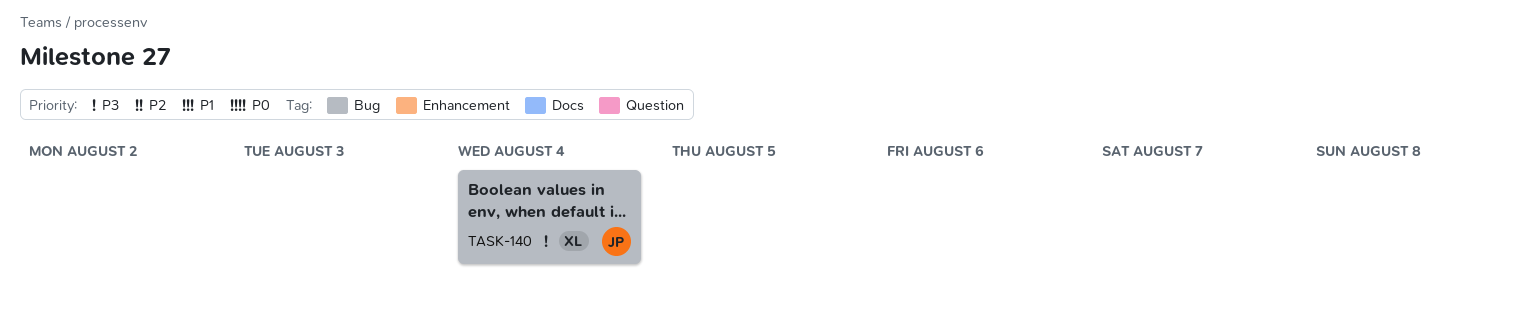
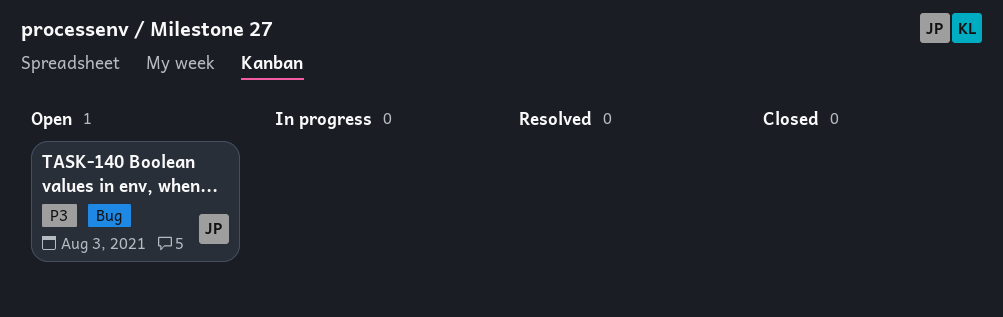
TASK-140, due: Aug 4 -> Aug 3

